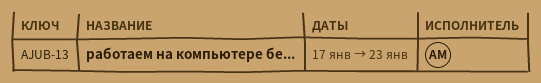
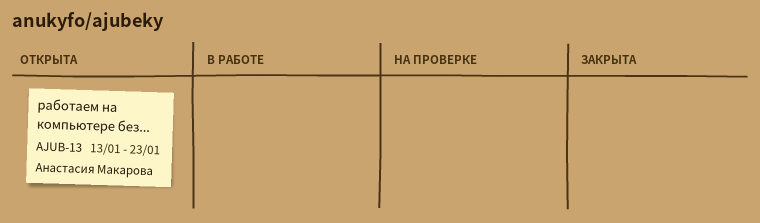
AJUB-13, start: Jan 17 -> Jan 13

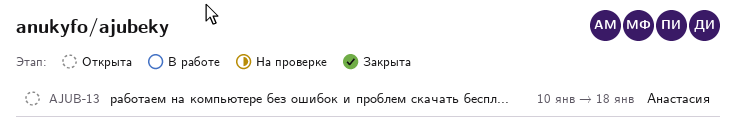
AJUB-13, start: Jan 13 -> Jan 10
AJUB-13, due: Jan 23 -> Jan 18

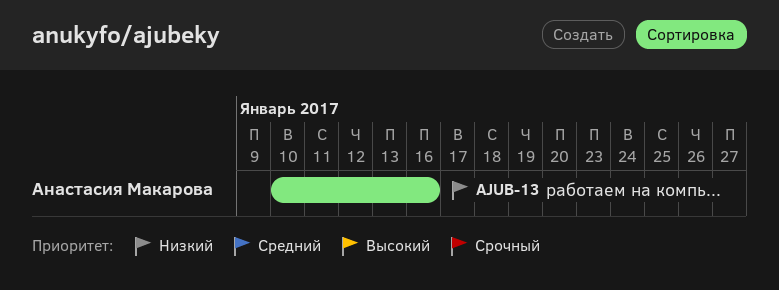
AJUB-13, due: Jan 18 -> Jan 16

